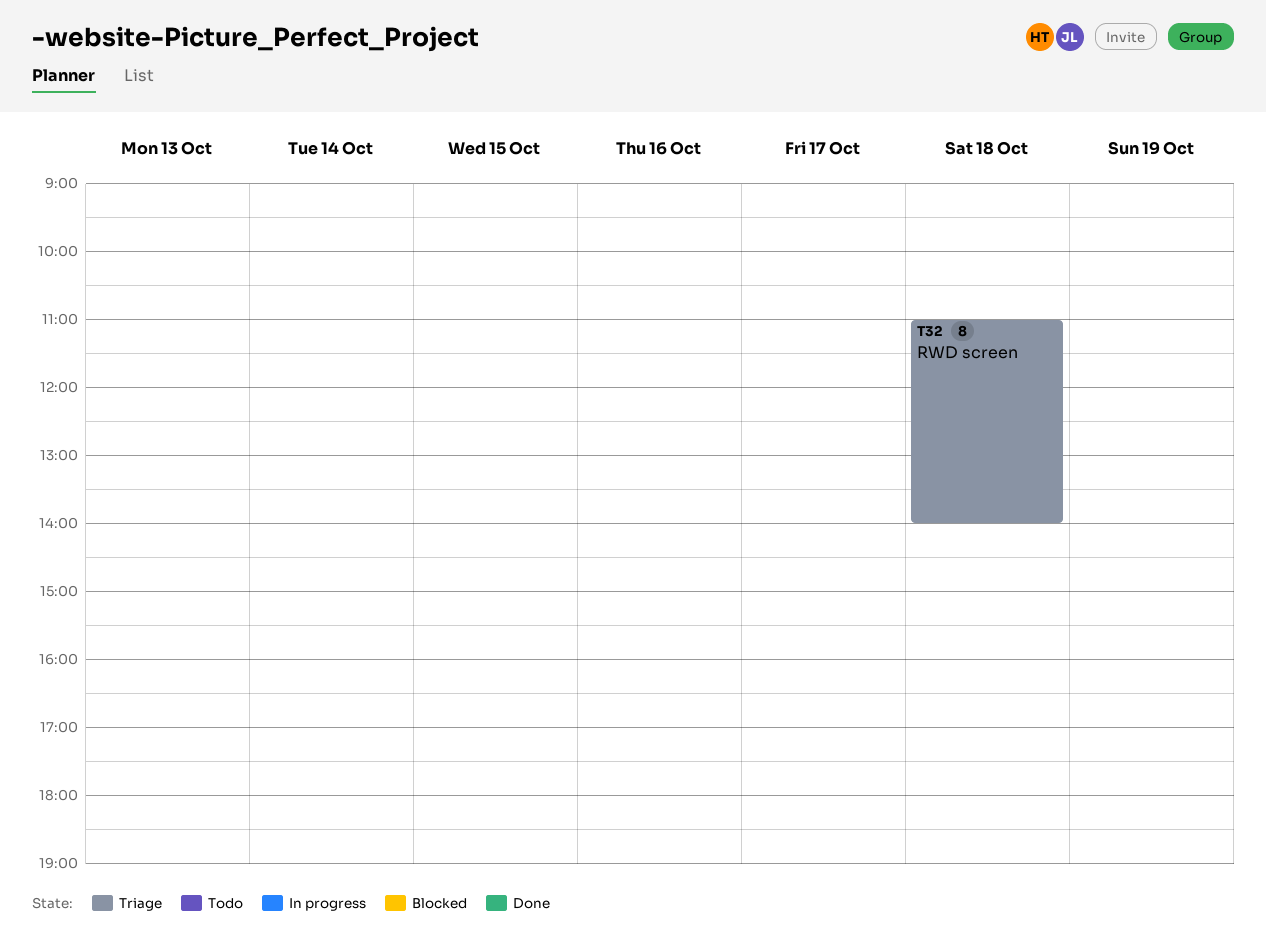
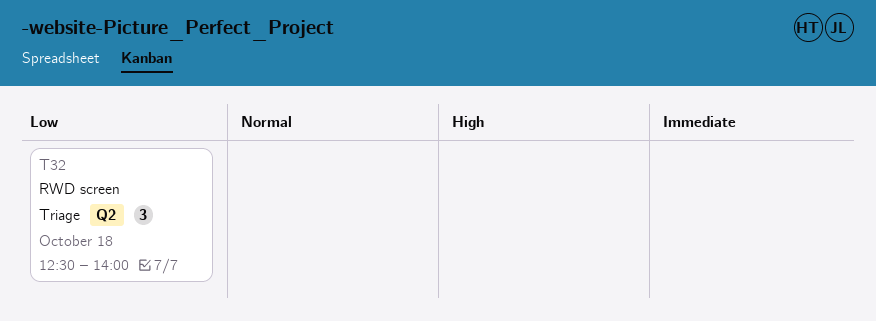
T32, estimate: 8 -> 3
T32, begins: 11:00 -> 12:30

